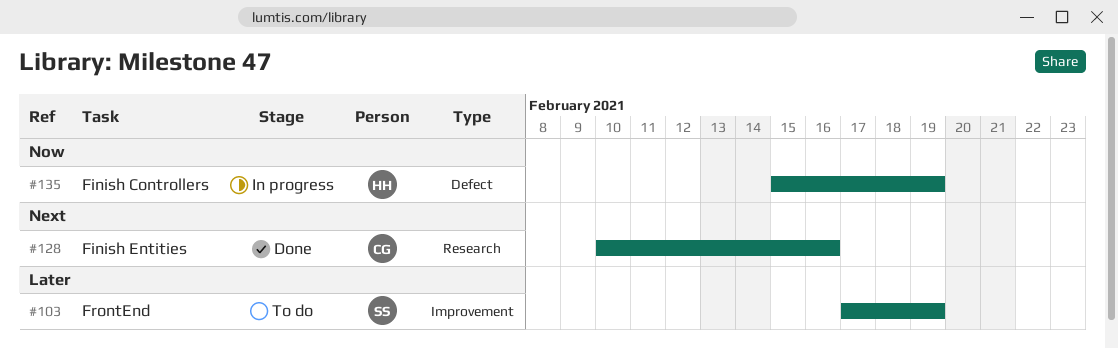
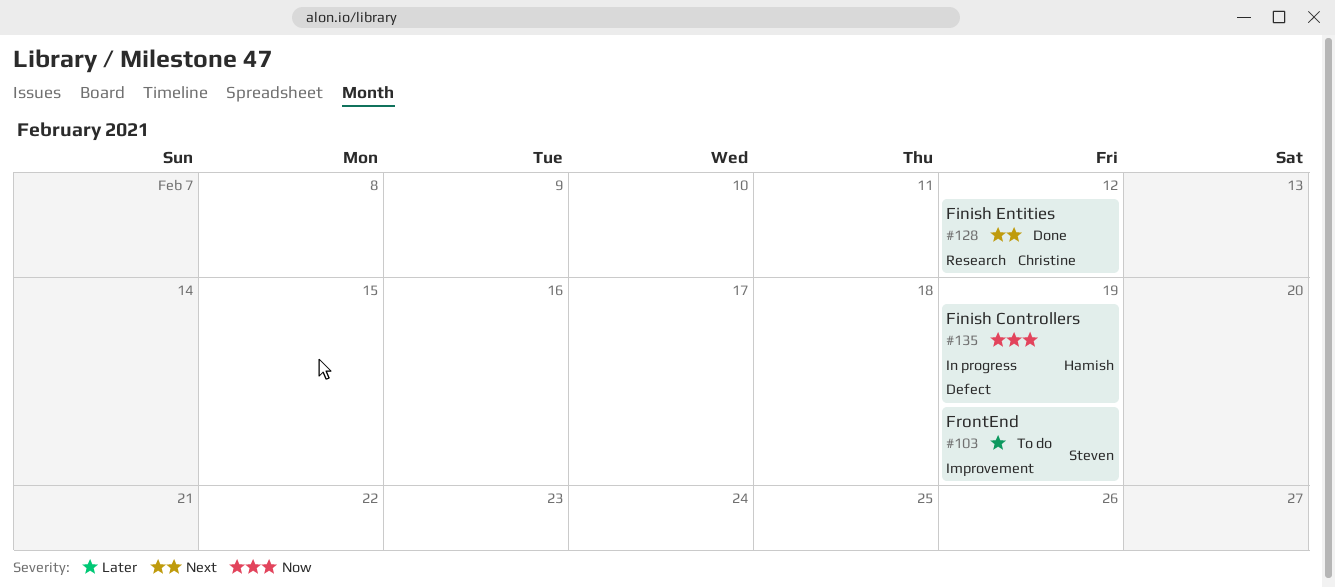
#128, due: Feb 16 -> Feb 12

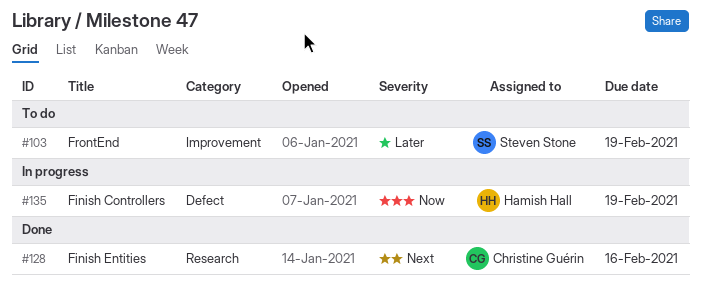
#128, due: Feb 12 -> Feb 16

